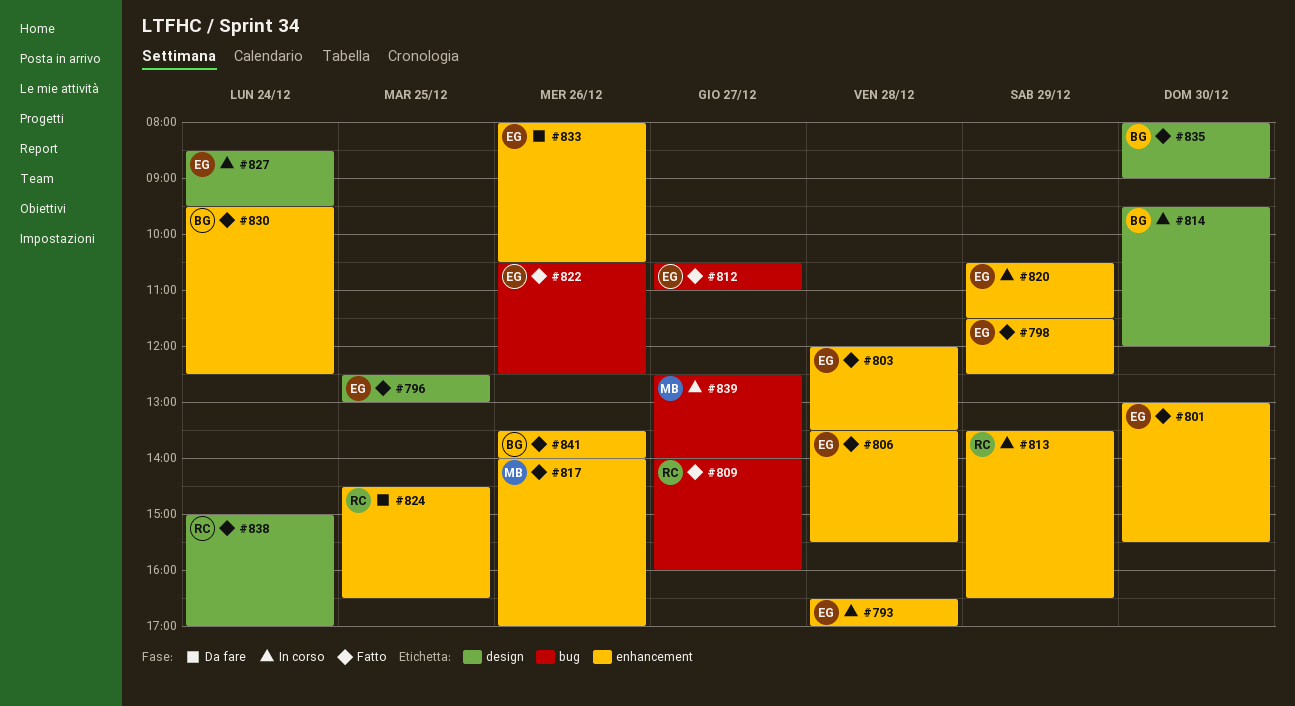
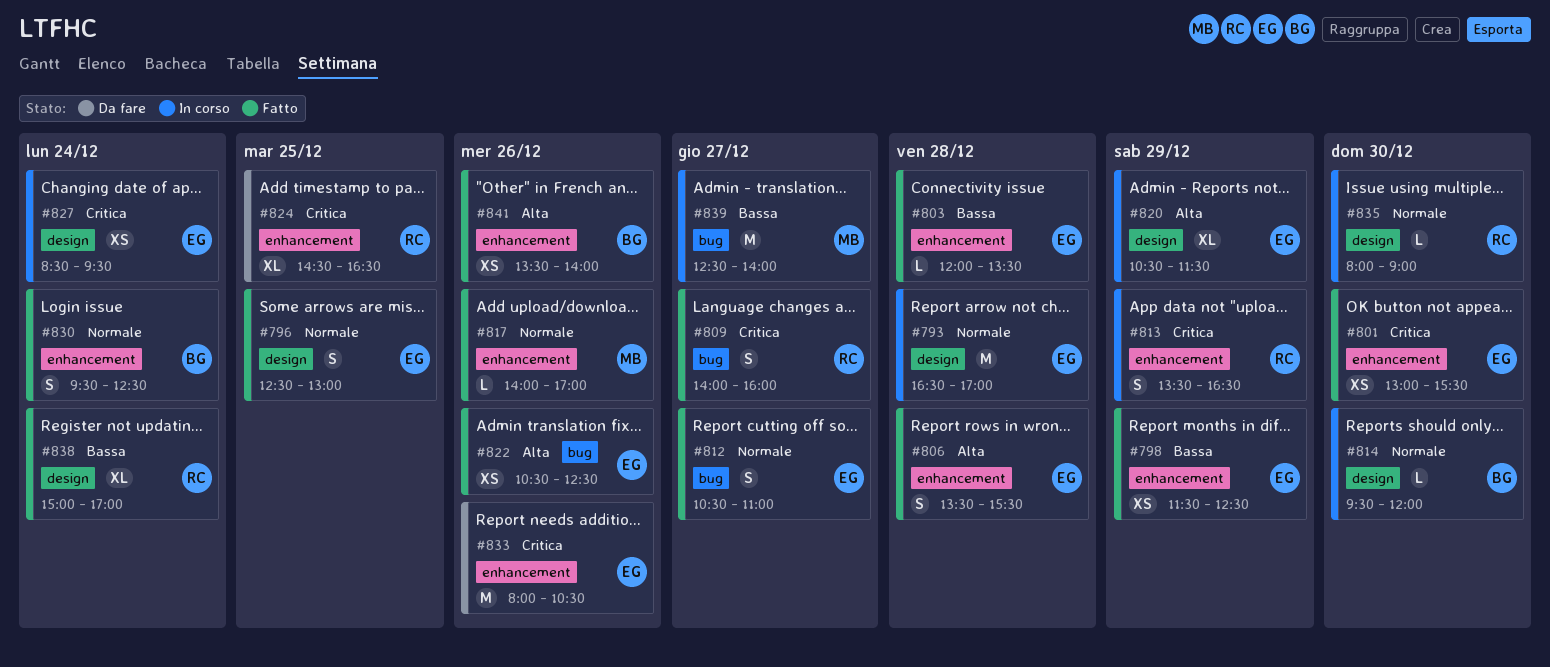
#793, label: enhancement -> design
#820, label: enhancement -> design
#835, status: Fatto -> In corso
#835, owner: BG -> RC

